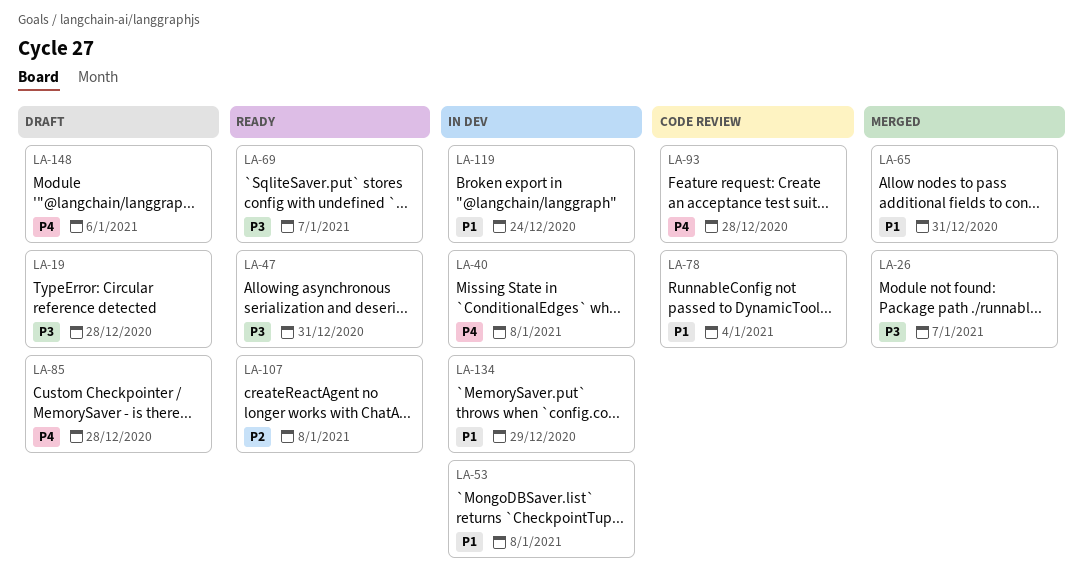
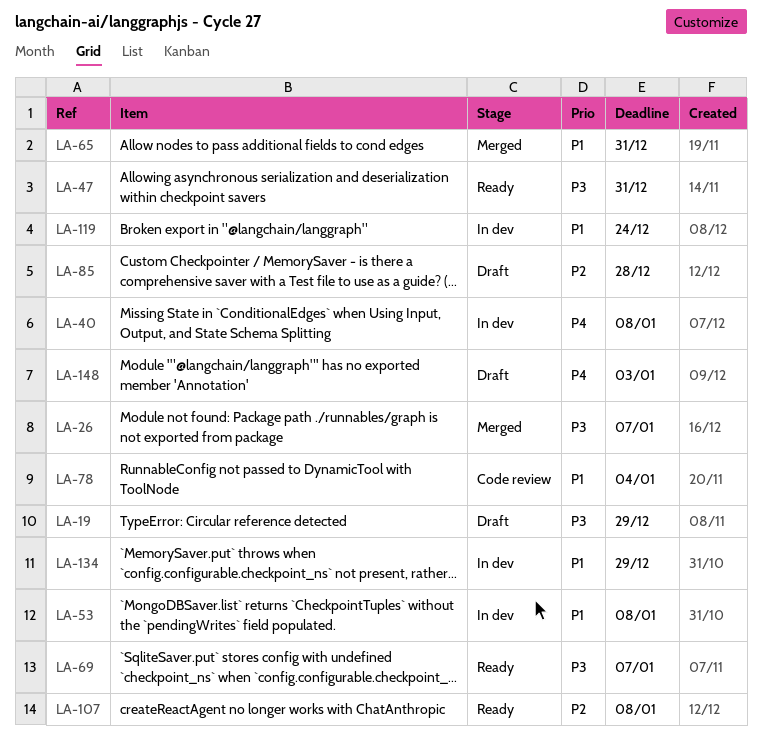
LA-19, due: Dec 28 -> Dec 29
LA-85, priority: P4 -> P2
LA-93: present -> none
LA-148, due: Jan 6 -> Jan 3

